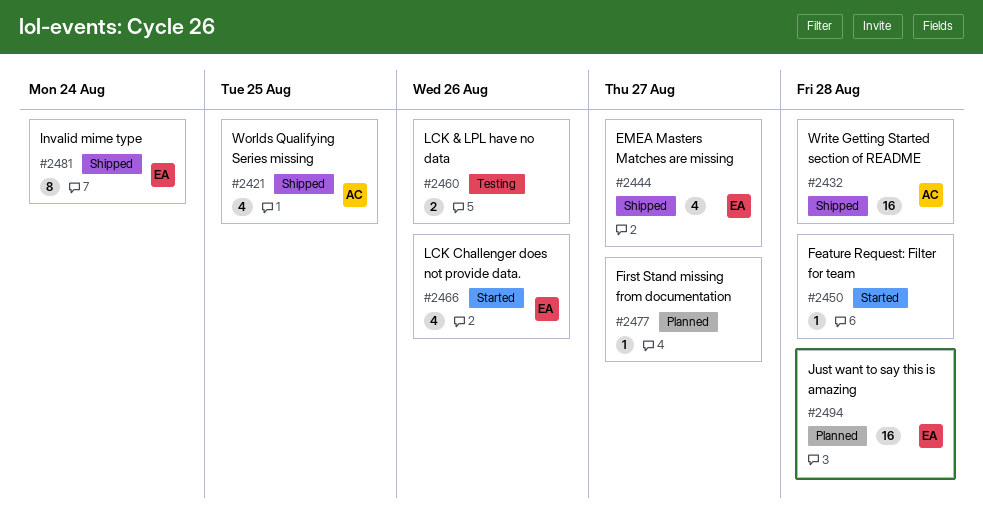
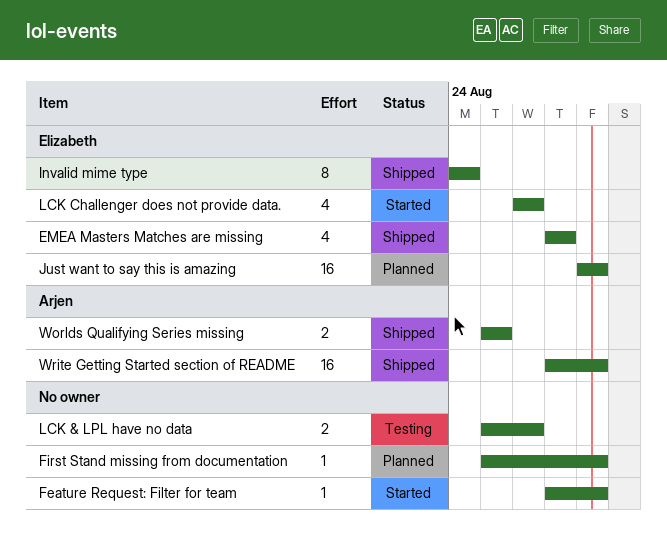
First Stand missing from documentation, due: Aug 27 -> Aug 28
Worlds Qualifying Series missing, estimate: 4 -> 2

